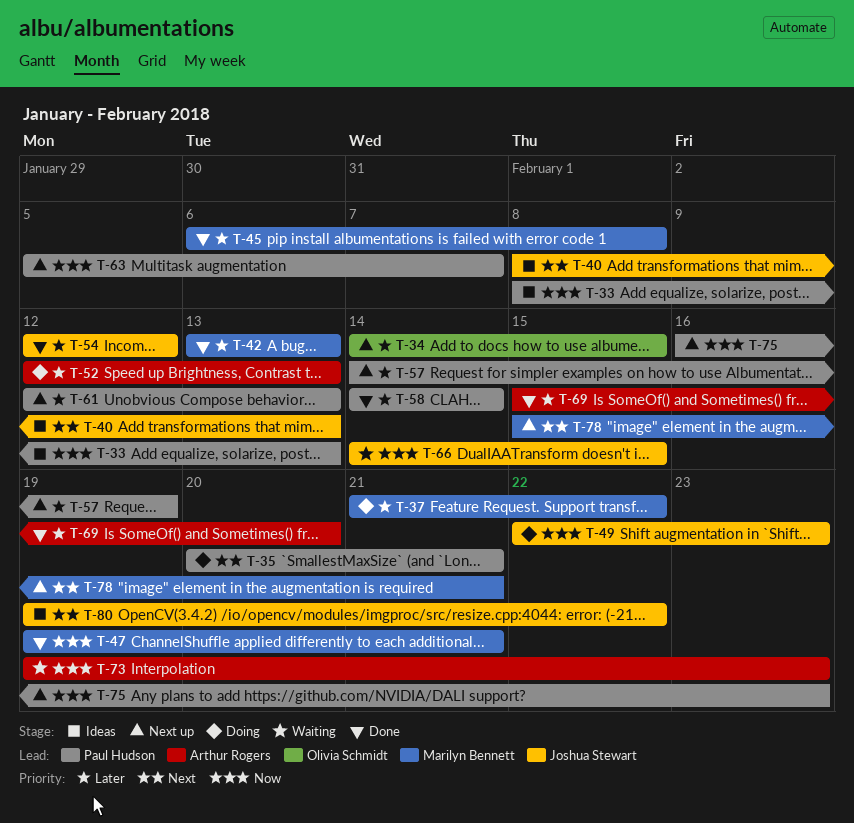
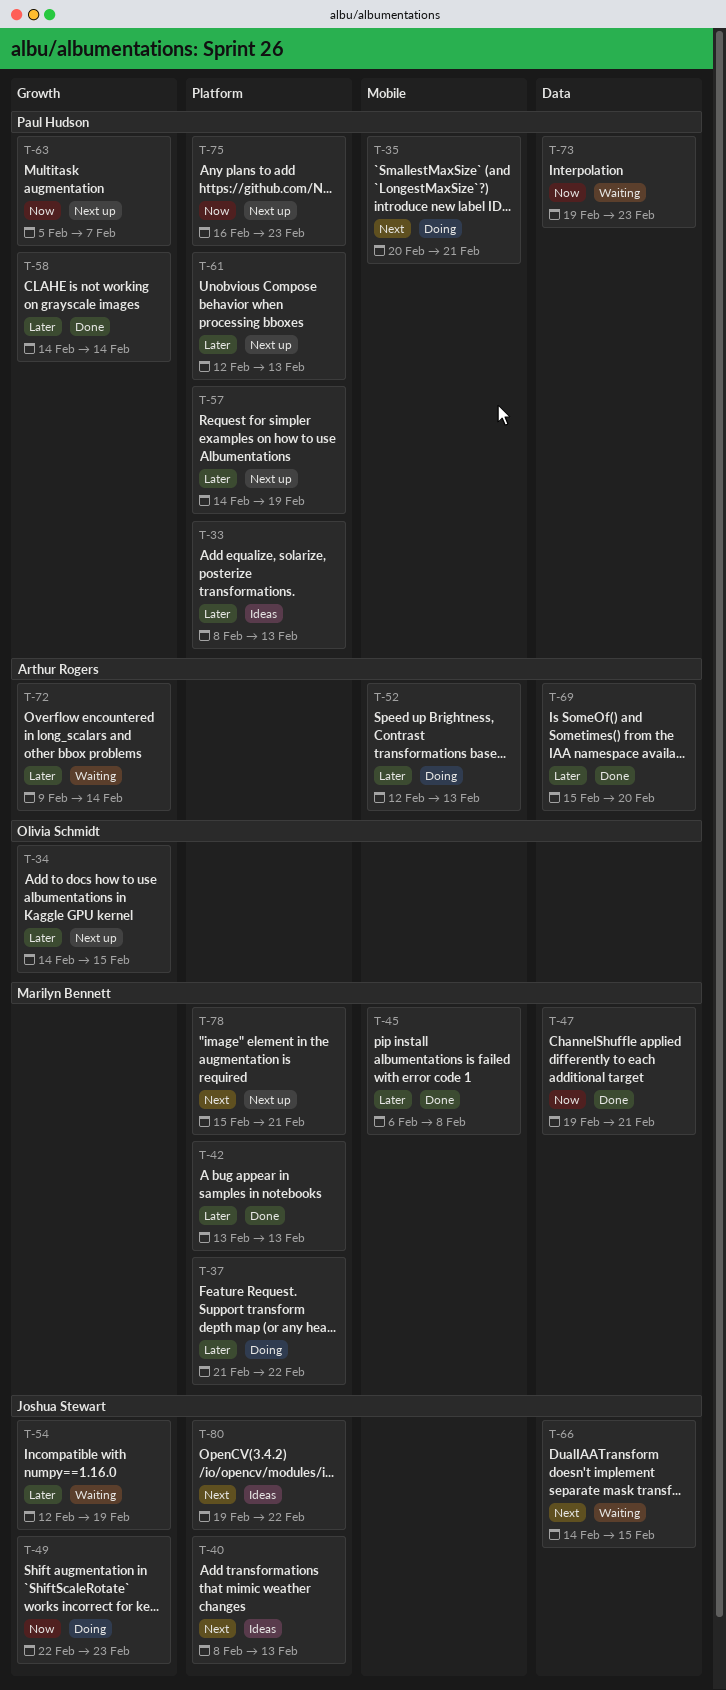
T-33, priority: Now -> Later
T-54, status: Done -> Waiting
T-54, due: Feb 12 -> Feb 19
T-66, priority: Now -> Next
T-72: none -> present
T-73, owner: Arthur Rogers -> Paul Hudson

